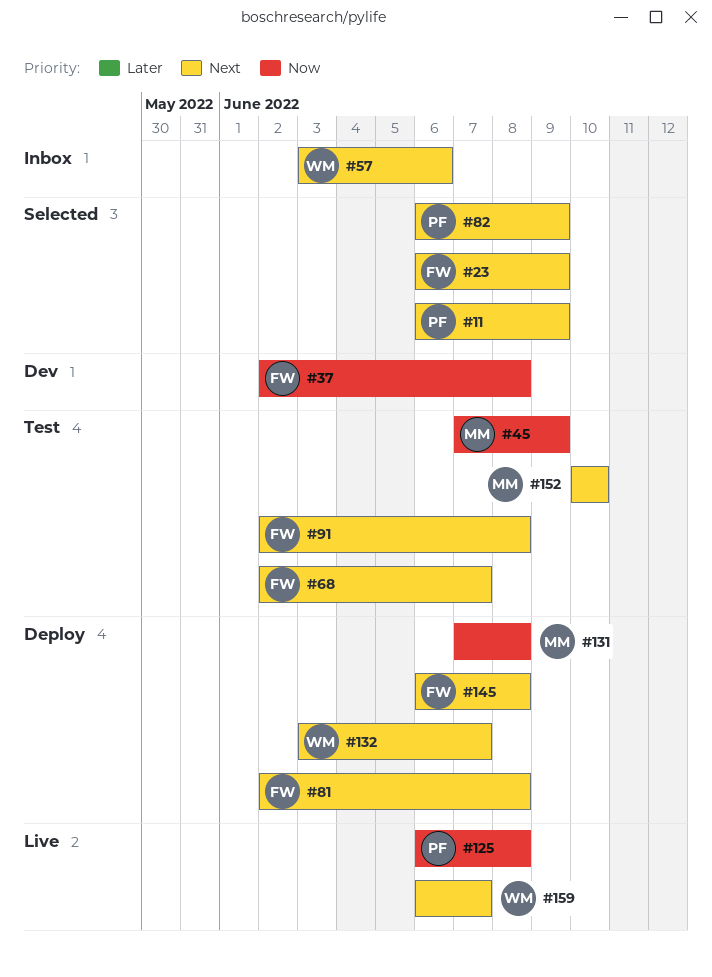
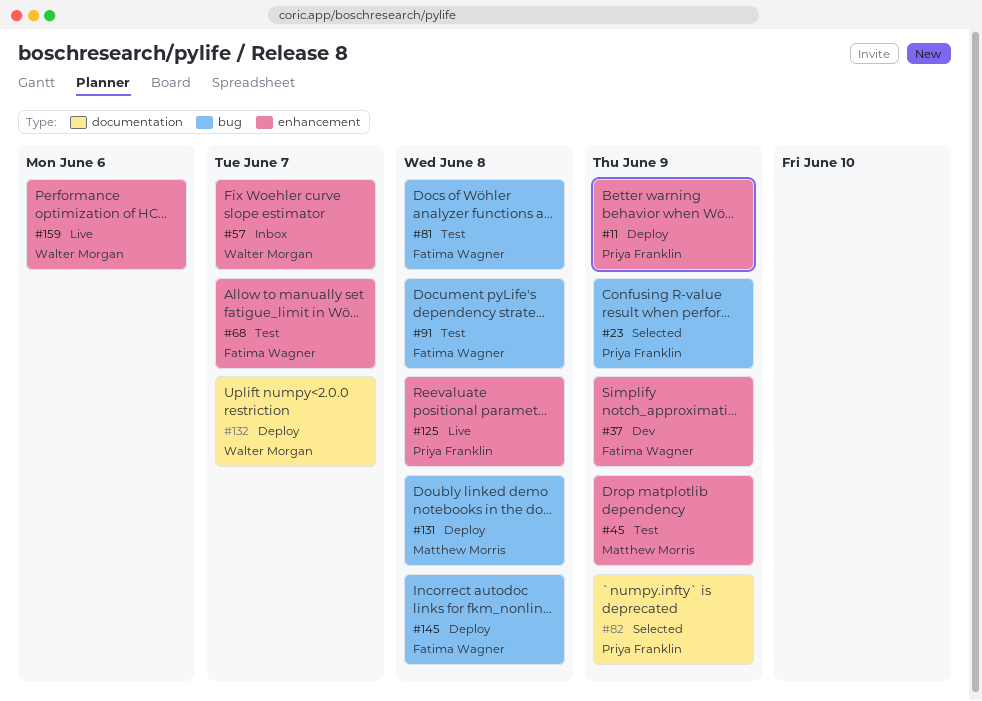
#11, status: Selected -> Deploy
#23, owner: Fatima Wagner -> Priya Franklin
#37, due: Jun 8 -> Jun 9
#57, due: Jun 6 -> Jun 7
#81, status: Deploy -> Test
#152: present -> none
#159, due: Jun 7 -> Jun 6

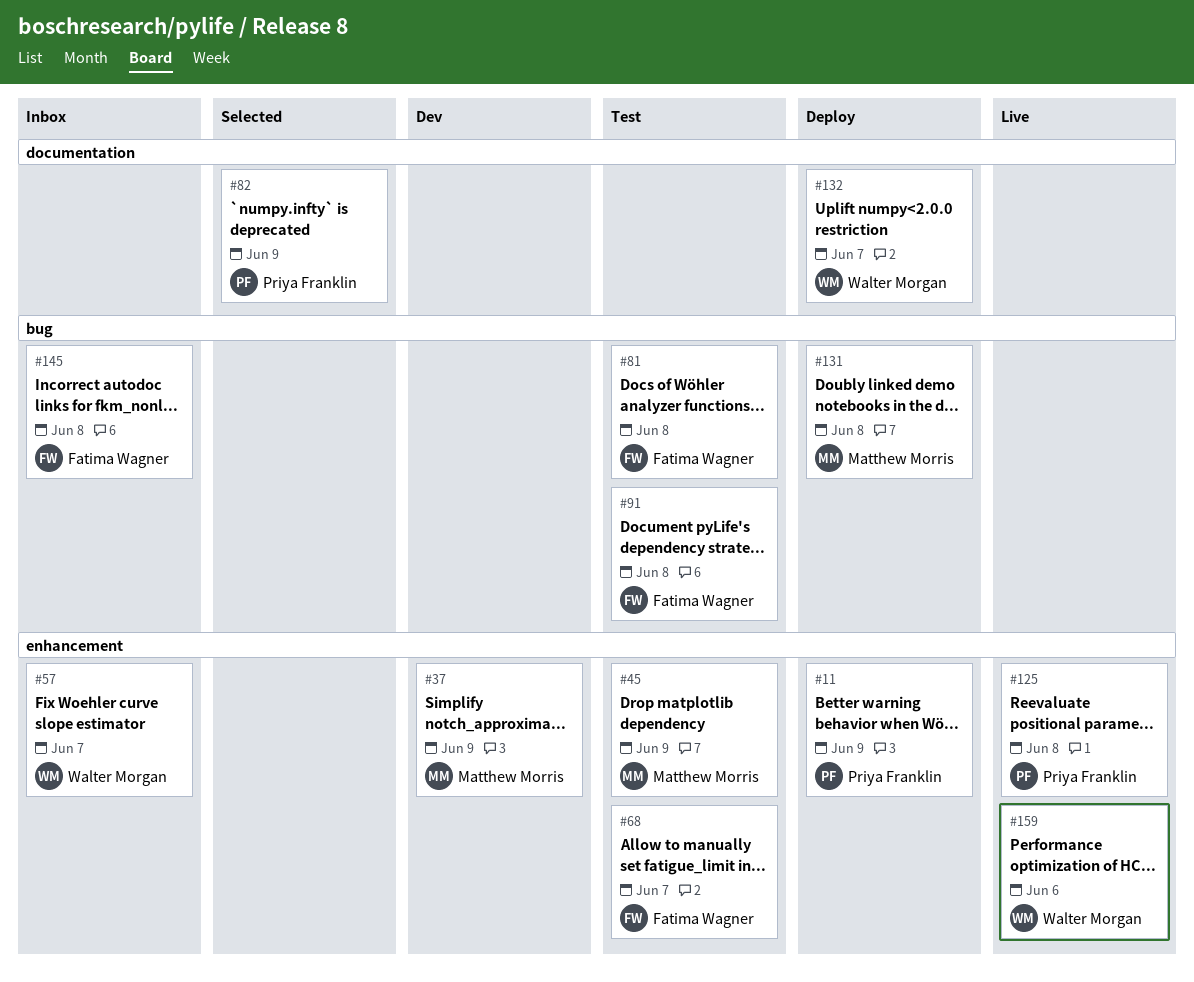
#23: present -> none
#37, owner: Fatima Wagner -> Matthew Morris
#145, status: Deploy -> Inbox

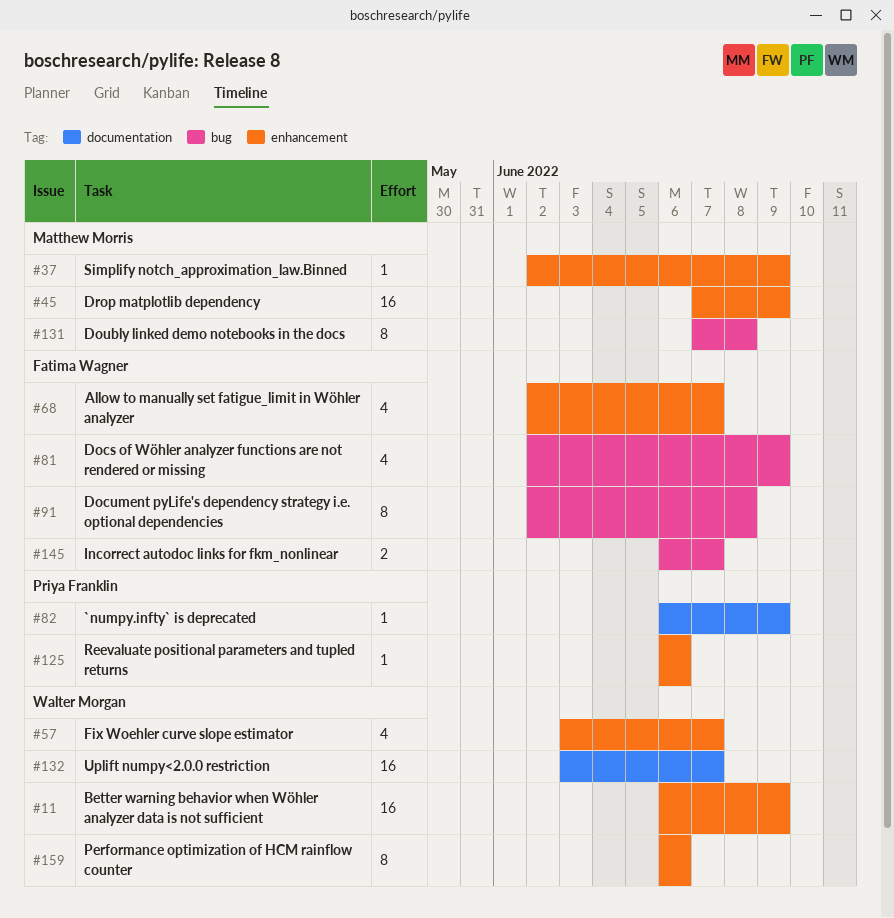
#11, owner: Priya Franklin -> Walter Morgan
#81, due: Jun 8 -> Jun 9
#125, due: Jun 8 -> Jun 6
#145, due: Jun 8 -> Jun 7

